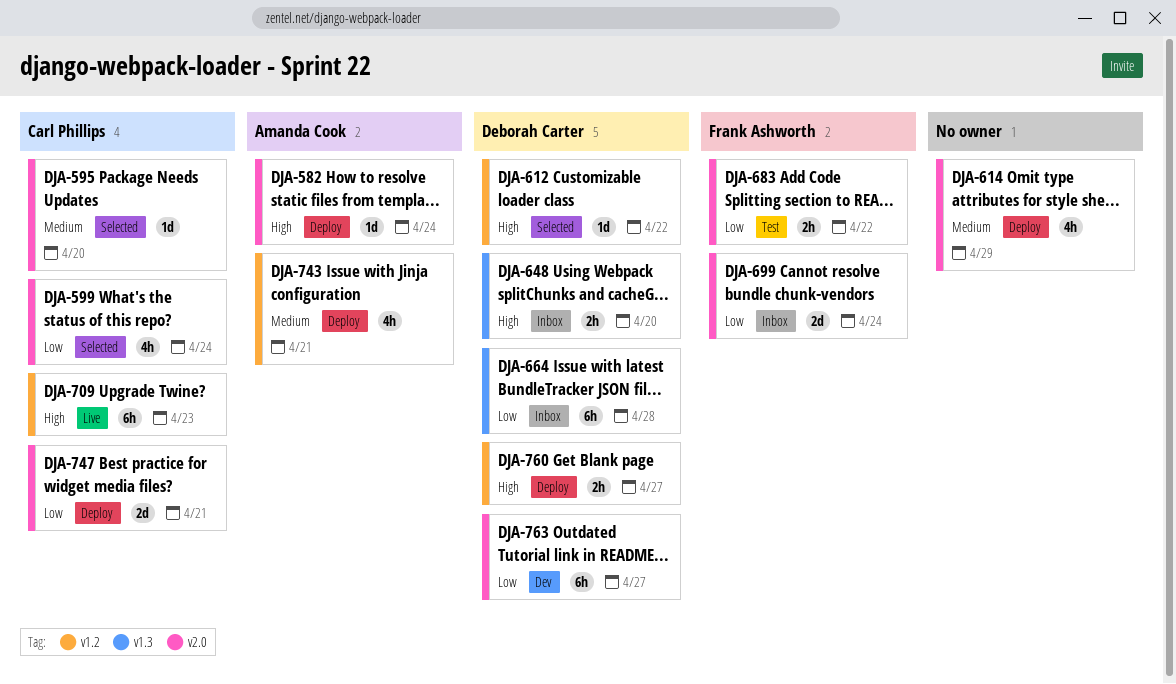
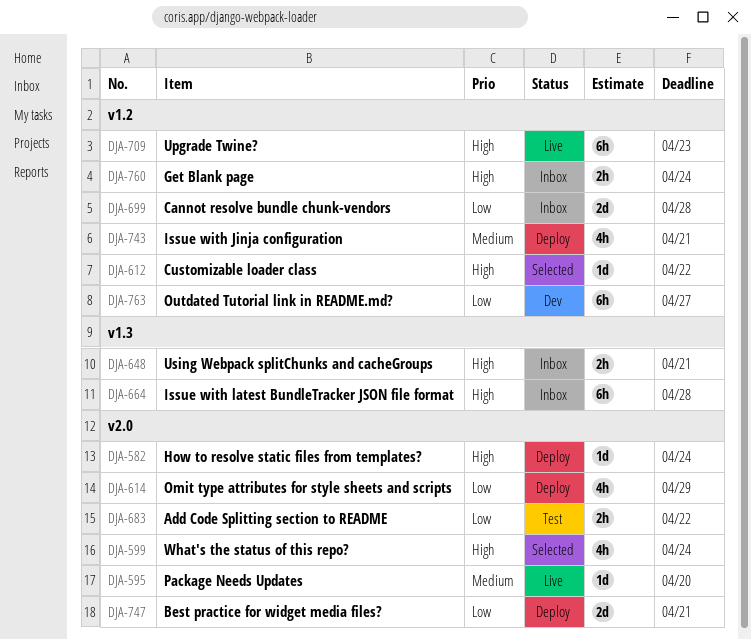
DJA-595, status: Selected -> Live
DJA-599, priority: Low -> High
DJA-614, priority: Medium -> Low
DJA-648, due: Apr 20 -> Apr 21
DJA-664, priority: Low -> High
DJA-699, label: v2.0 -> v1.2
DJA-699, due: Apr 24 -> Apr 28
DJA-760, status: Deploy -> Inbox
DJA-760, due: Apr 27 -> Apr 24
DJA-763, label: v2.0 -> v1.2

